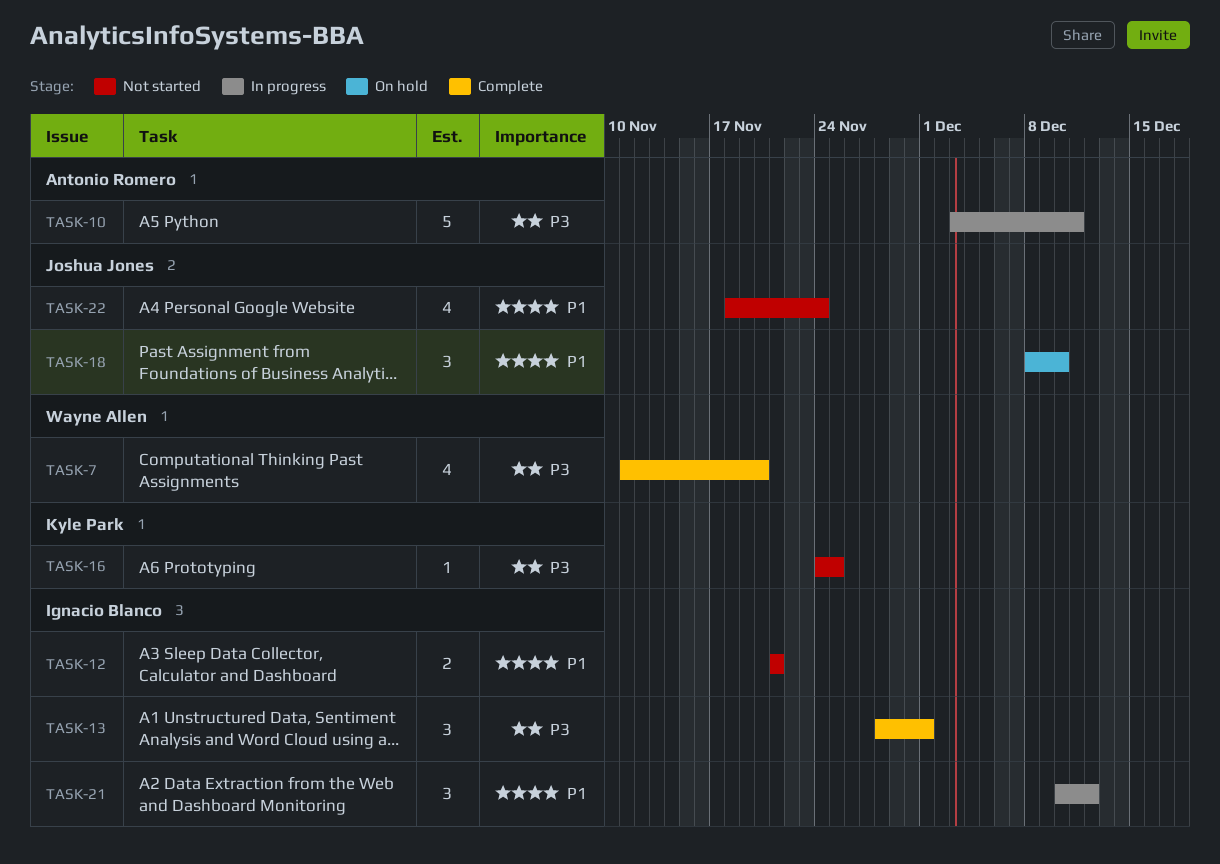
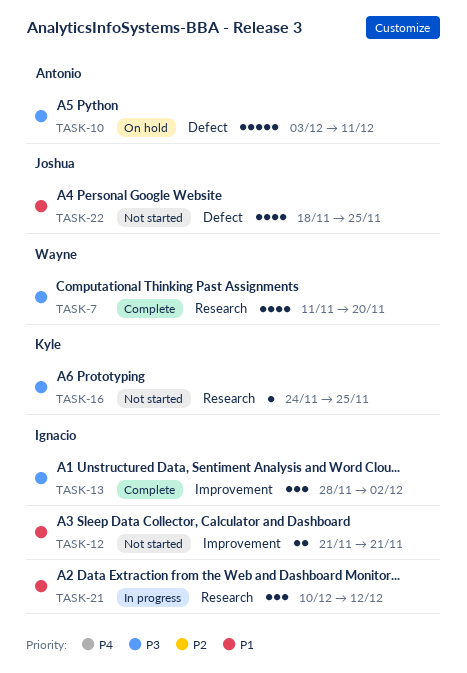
TASK-10, status: In progress -> On hold
TASK-13, due: Dec 1 -> Dec 2
TASK-18: present -> none
TASK-22, due: Nov 24 -> Nov 25

